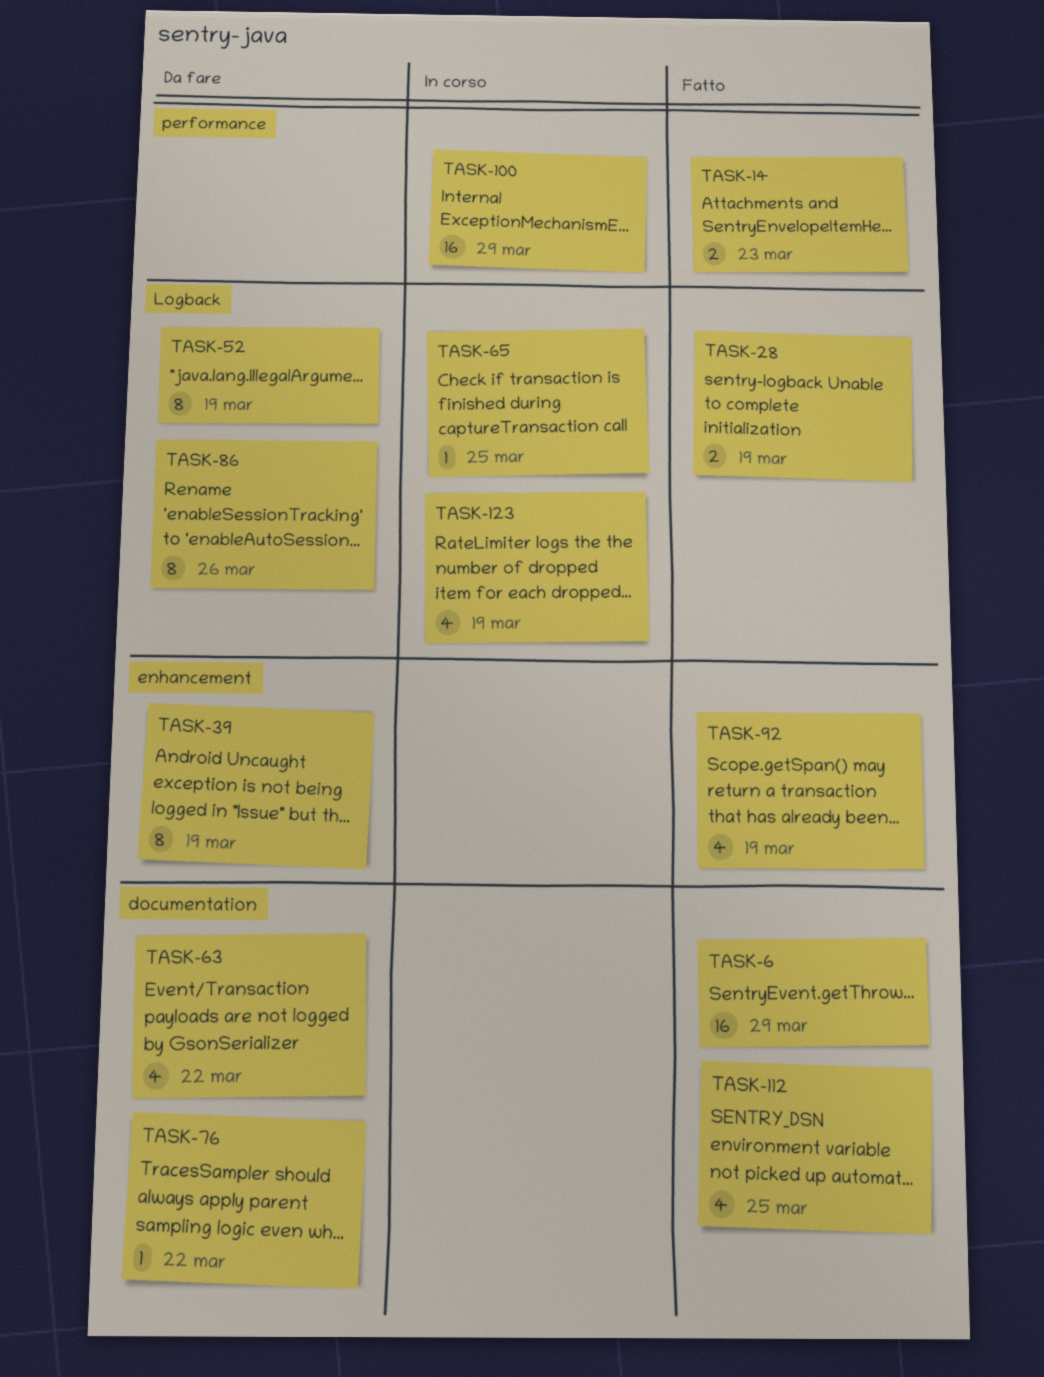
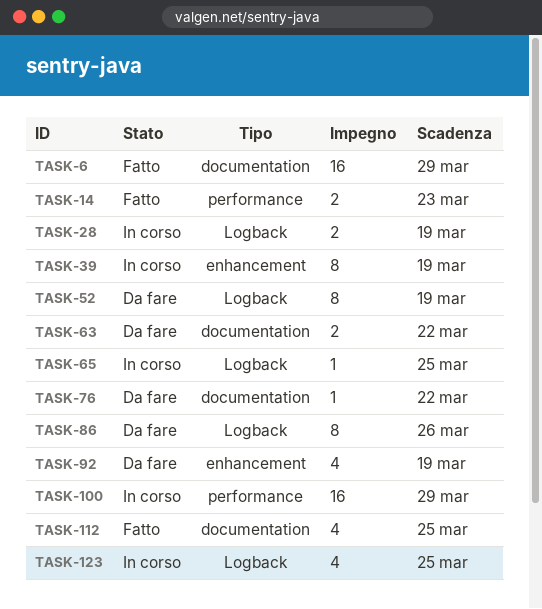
TASK-28, status: Fatto -> In corso
TASK-39, status: Da fare -> In corso
TASK-63, estimate: 4 -> 2
TASK-92, status: Fatto -> Da fare
TASK-123, due: Mar 19 -> Mar 25

